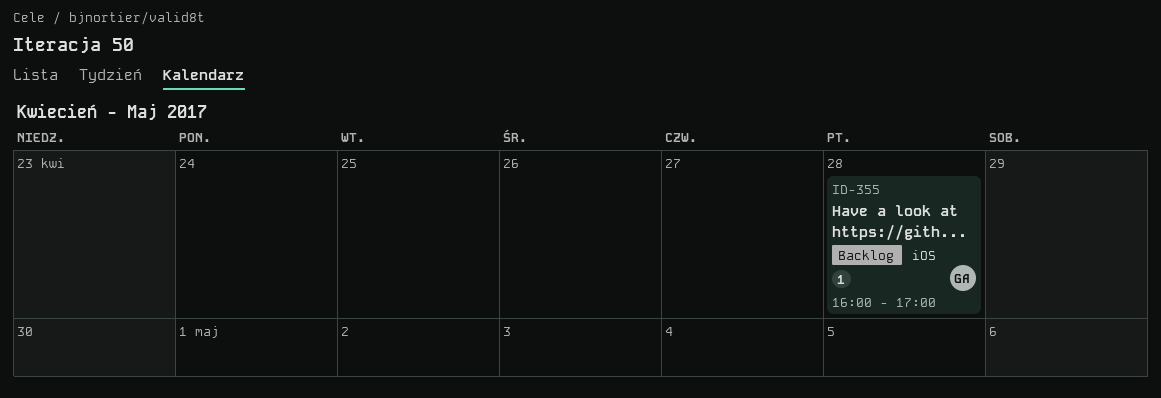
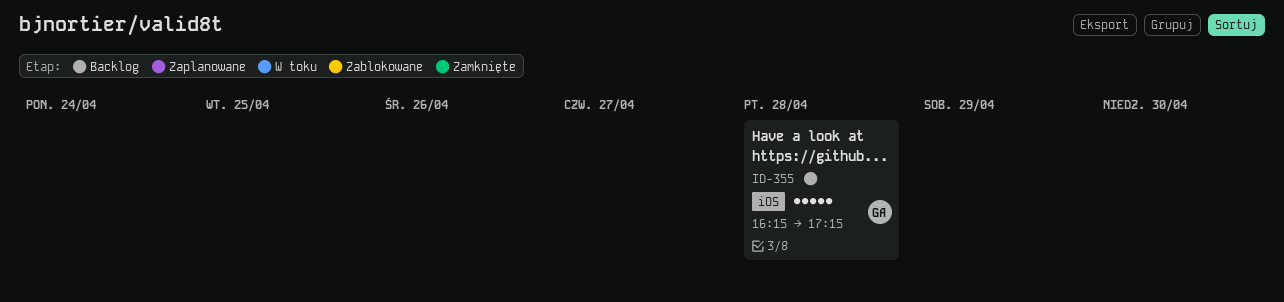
ID-355, estimate: 1 -> 5
ID-355, begins: 16:00 -> 16:15
ID-355, ends: 17:00 -> 17:15

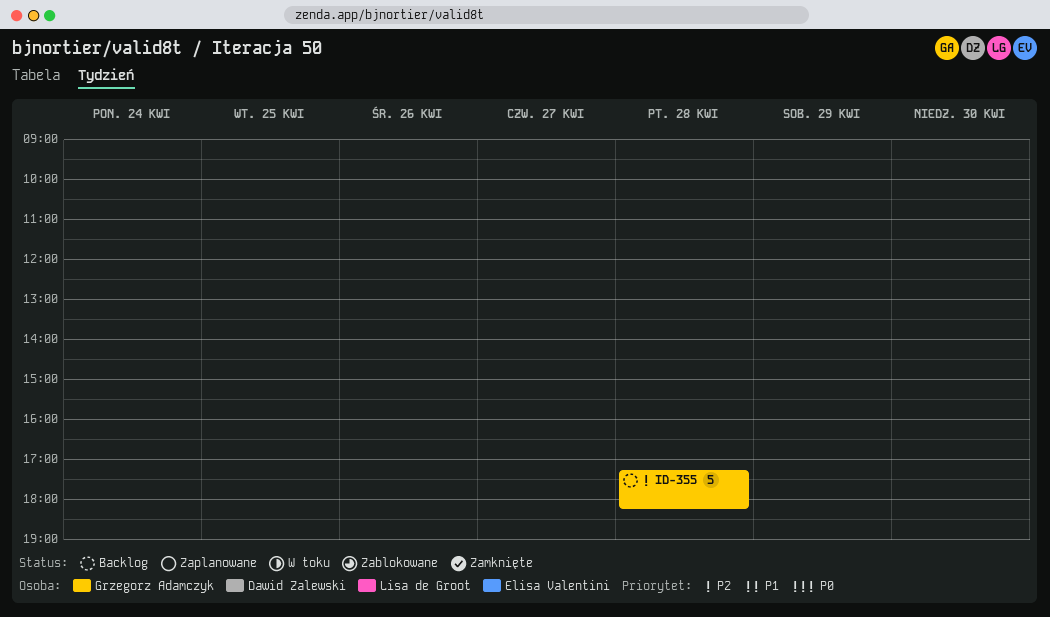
ID-355, begins: 16:15 -> 17:15
ID-355, ends: 17:15 -> 18:15

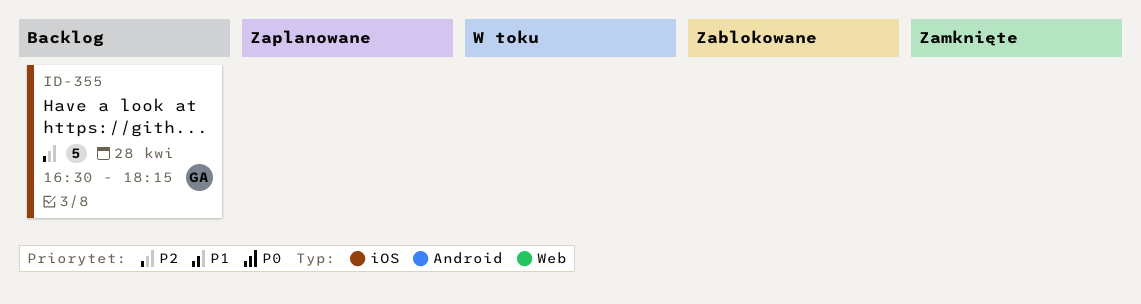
ID-355, begins: 17:15 -> 16:30

